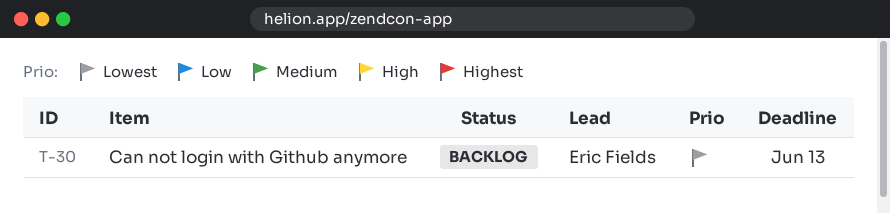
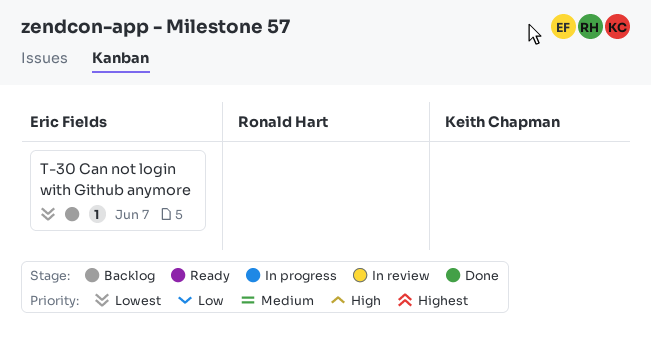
T-30, due: Jun 13 -> Jun 7

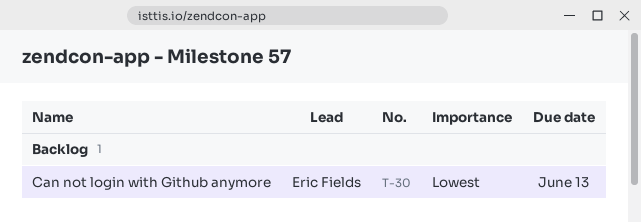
T-30, due: Jun 7 -> Jun 13

